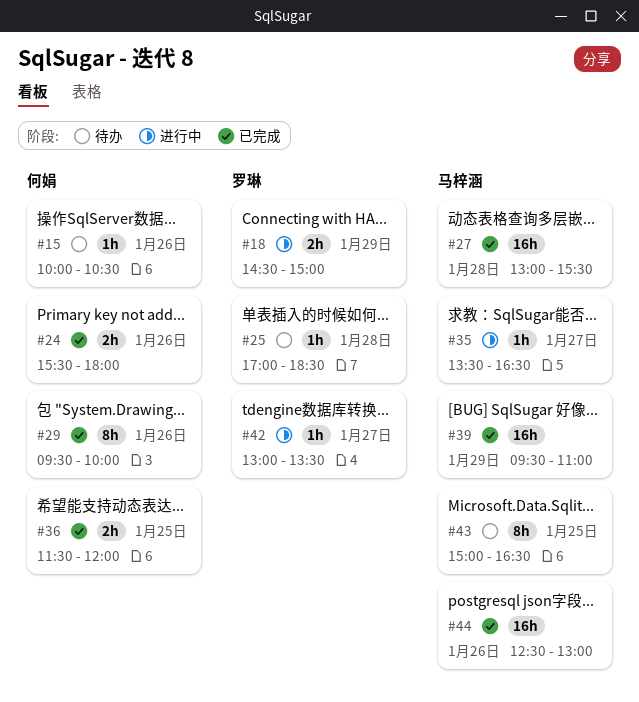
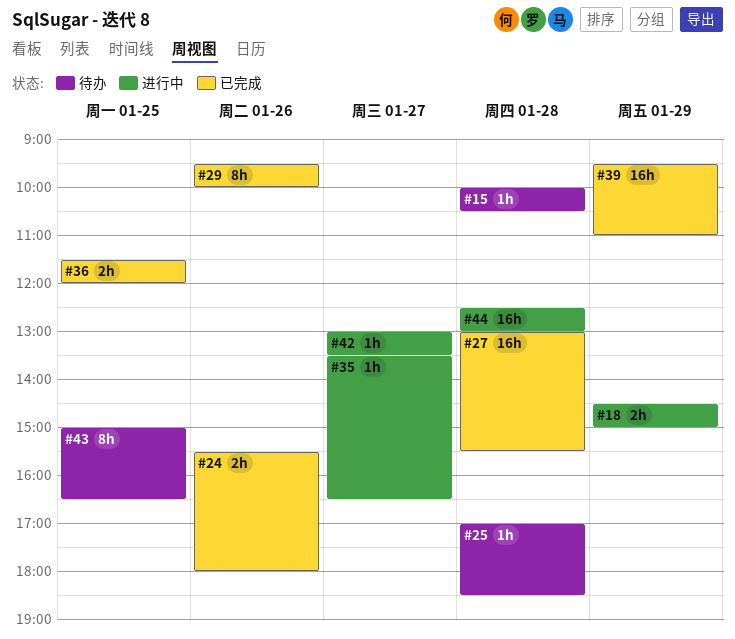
#15, day: Jan 26 -> Jan 28
#44, status: 已完成 -> 进行中
#44, day: Jan 26 -> Jan 28

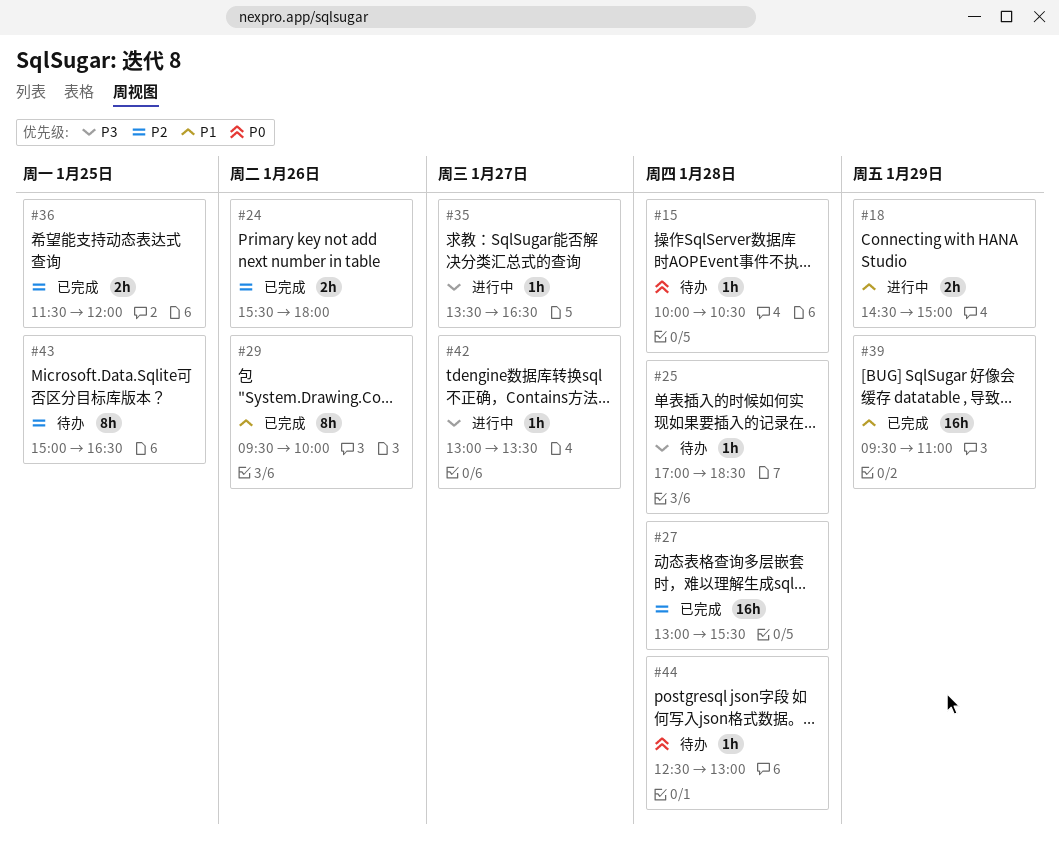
#44, status: 进行中 -> 待办
#44, estimate: 16h -> 1h

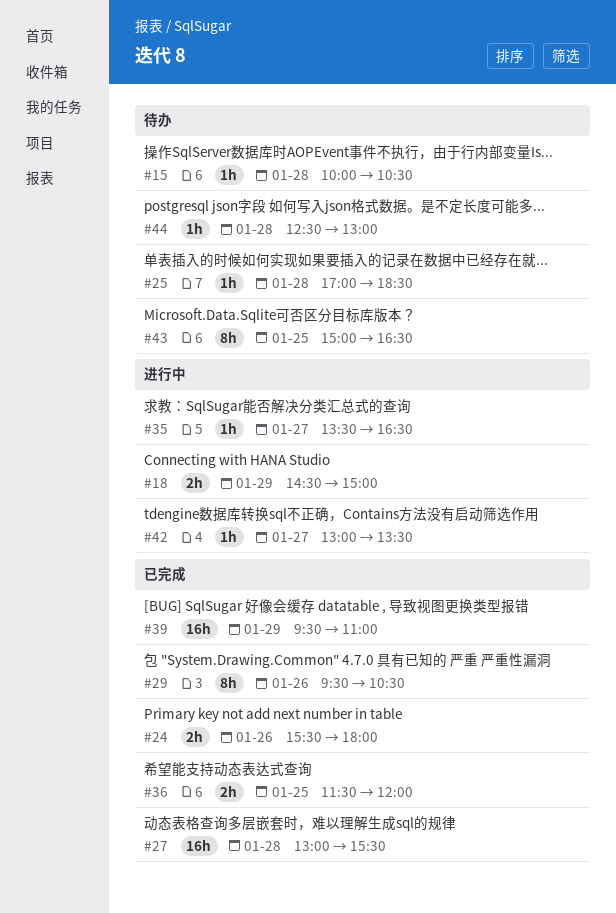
#29, ends: 10:00 -> 10:30

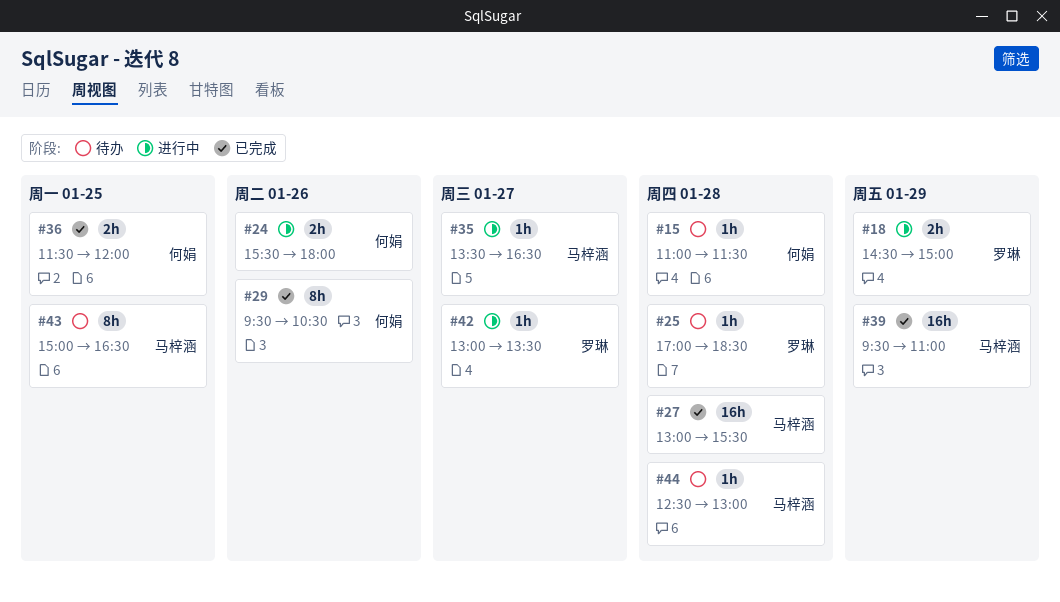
#15, begins: 10:00 -> 11:00
#15, ends: 10:30 -> 11:30
#24, status: 已完成 -> 进行中

